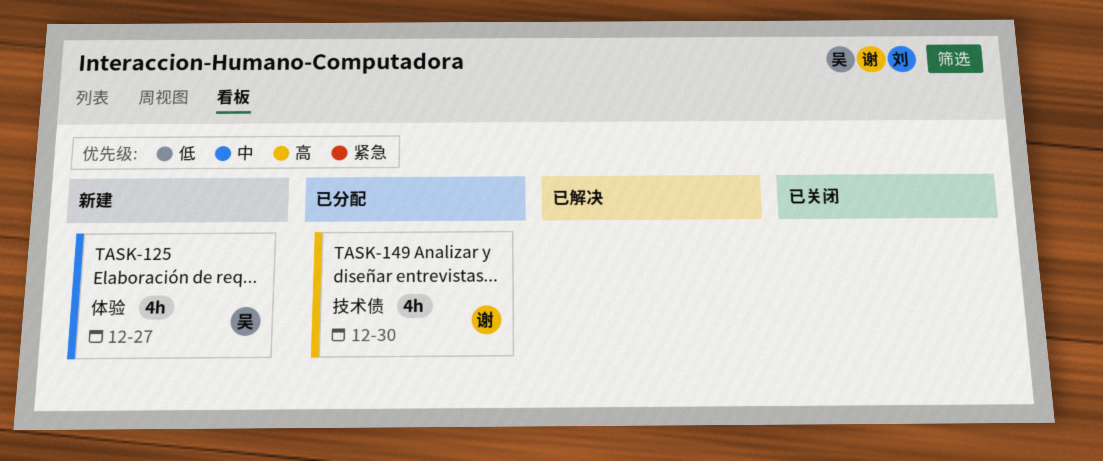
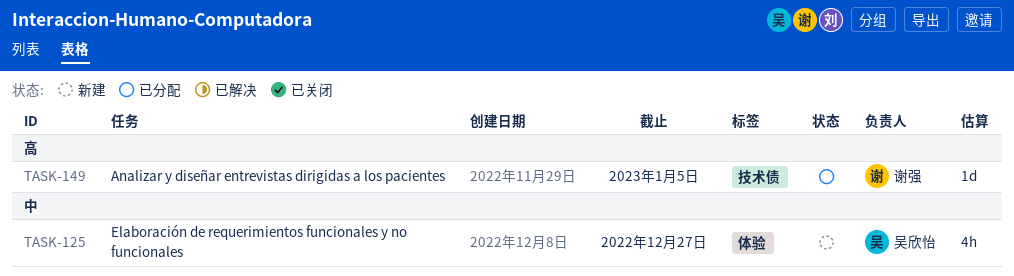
TASK-149, estimate: 4h -> 1d
TASK-149, due: Dec 30 -> Jan 5

